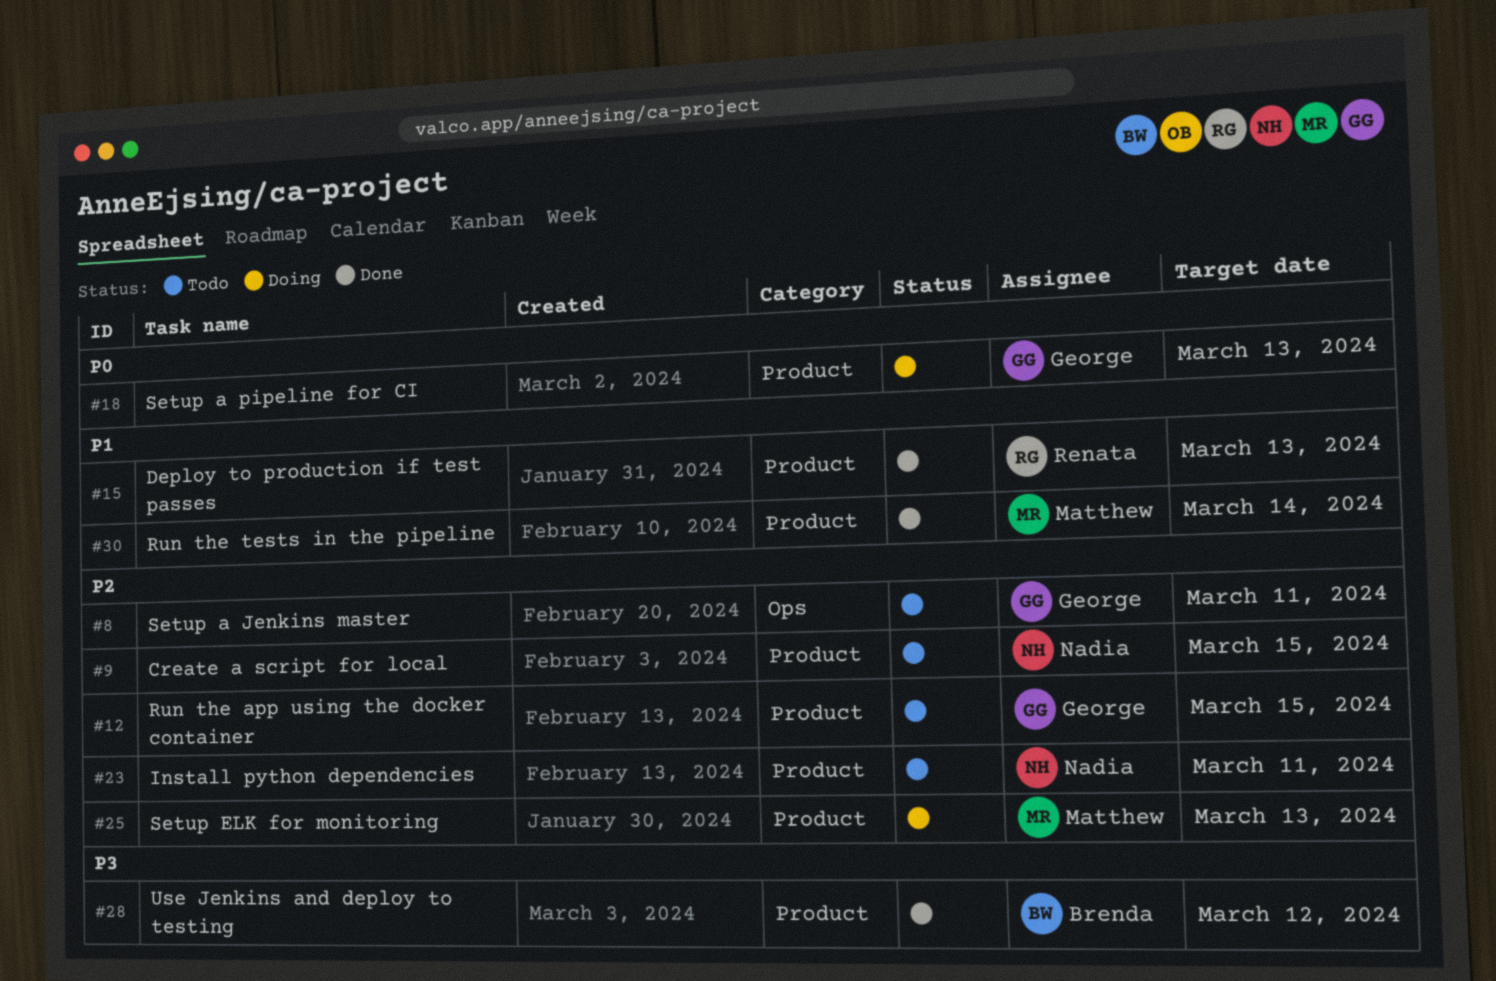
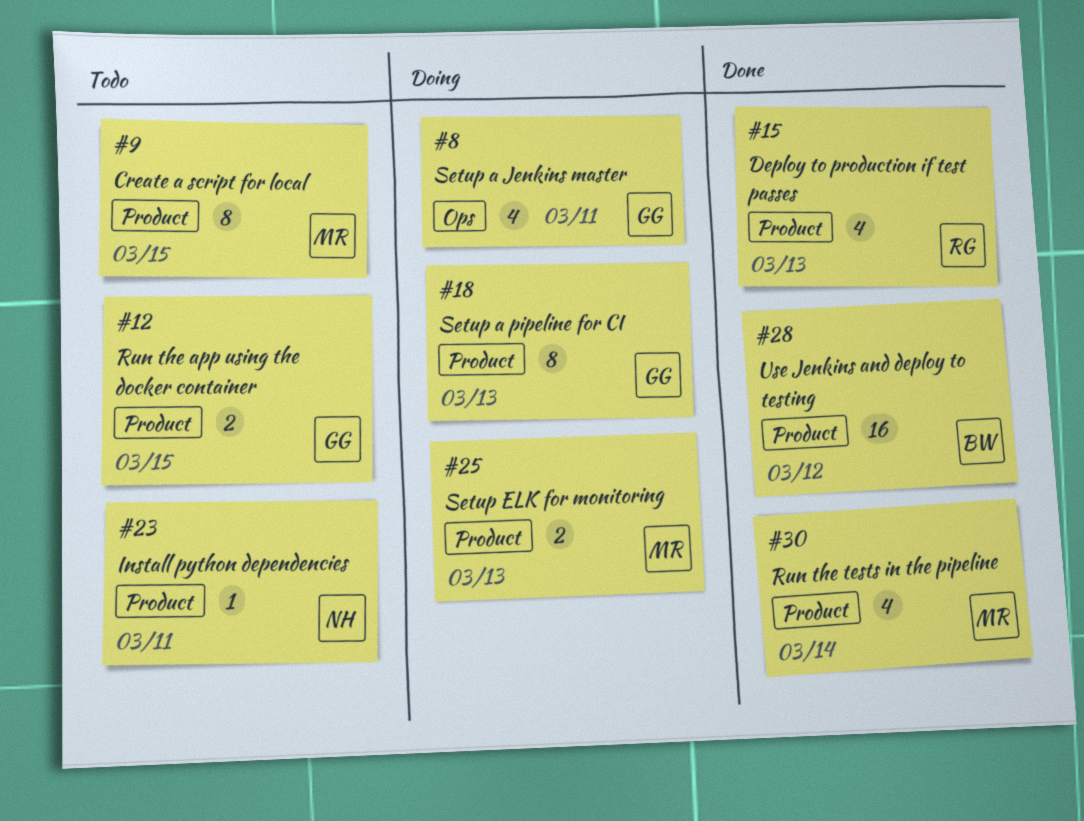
#8, status: Todo -> Doing
#9, owner: Nadia -> Matthew

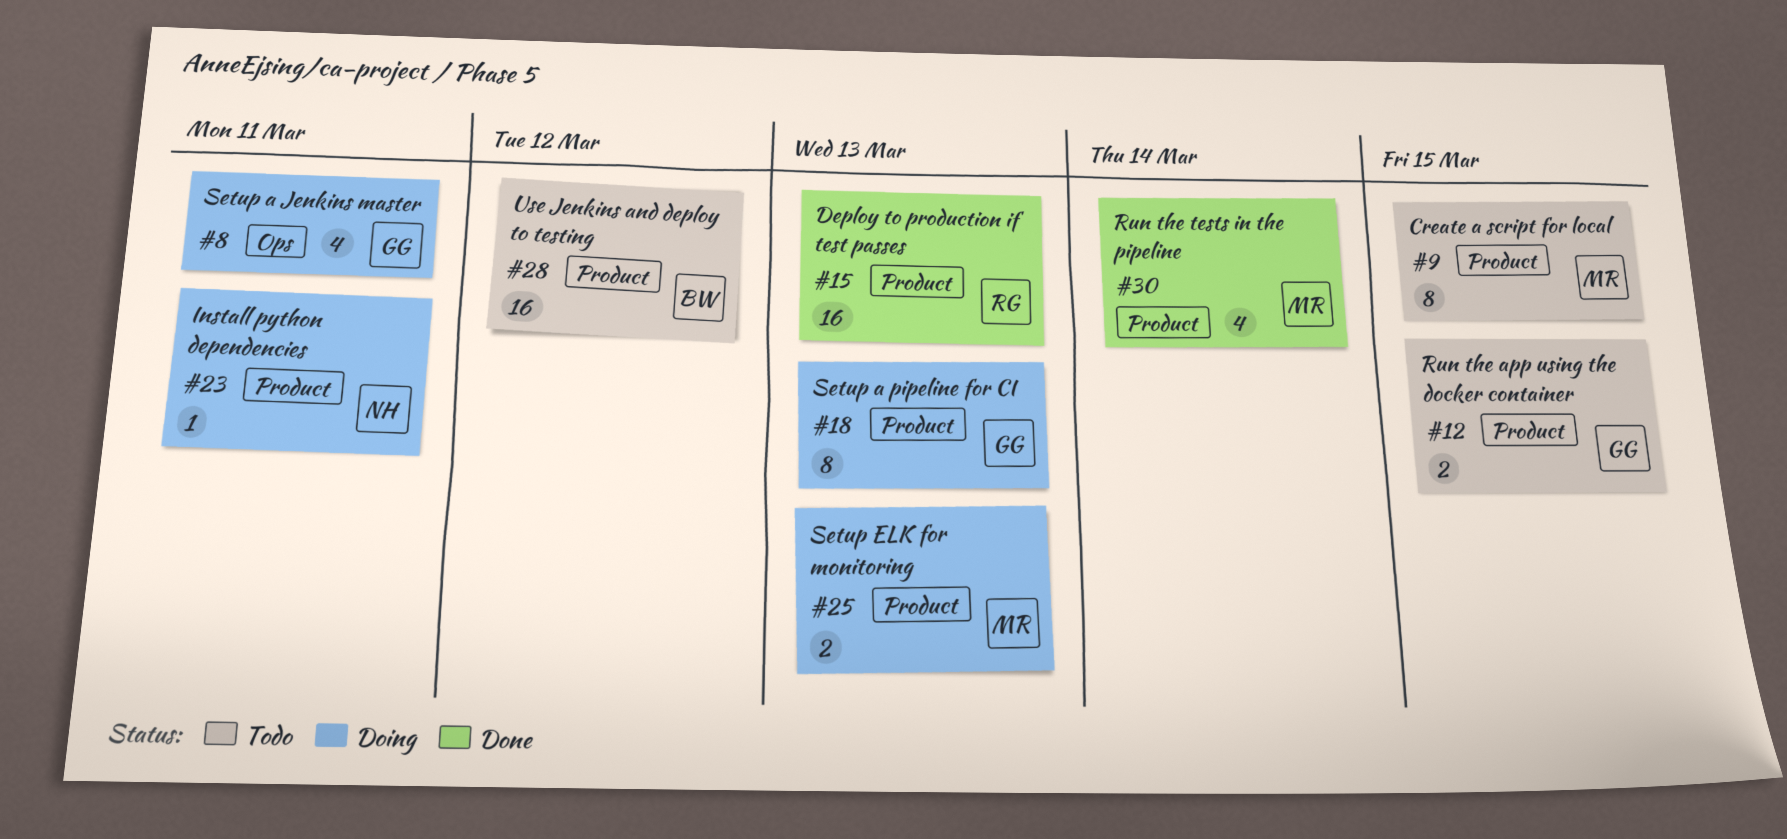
#15, estimate: 4 -> 16
#23, status: Todo -> Doing
#28, status: Done -> Todo

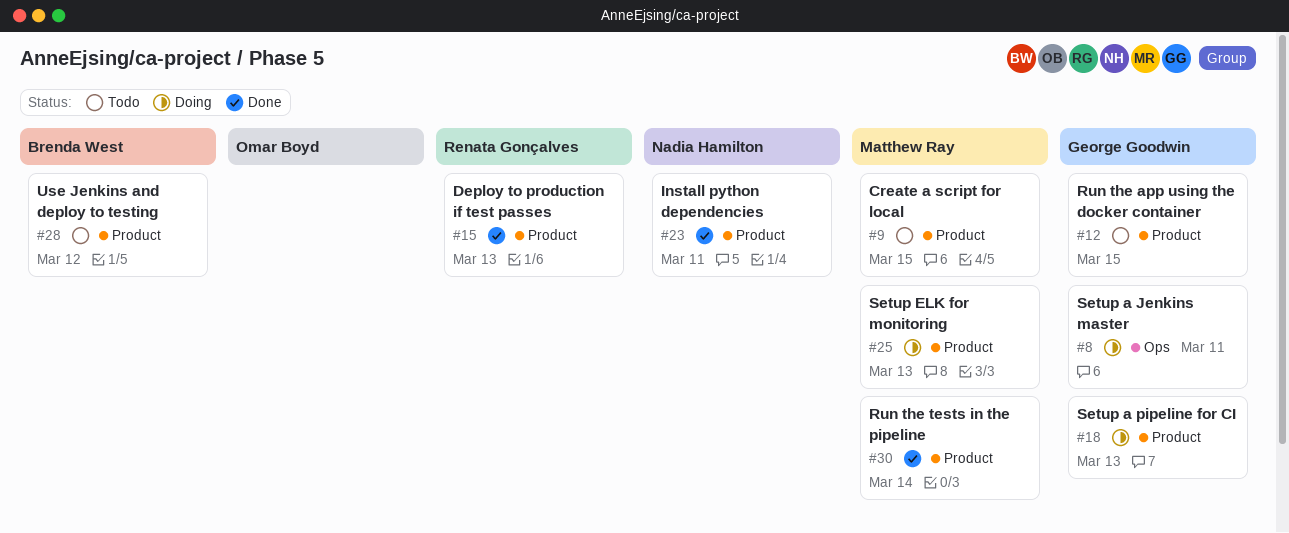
#23, status: Doing -> Done

